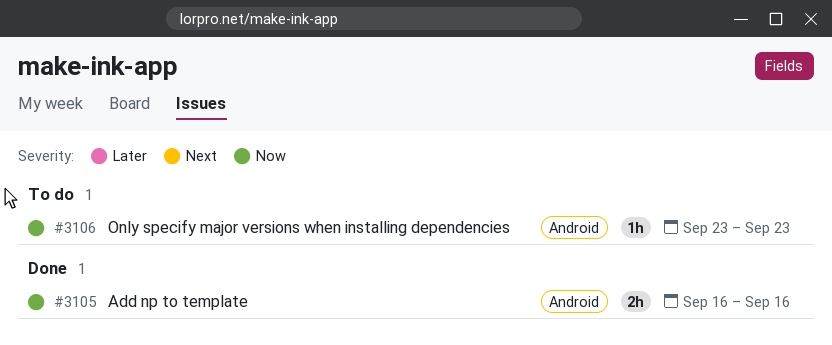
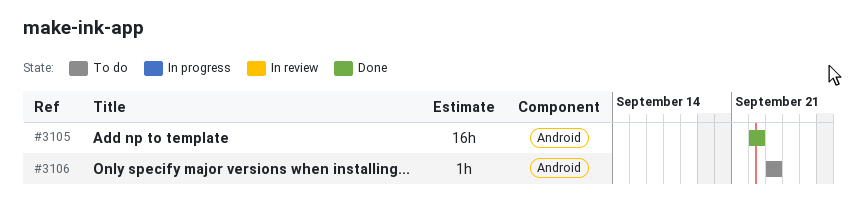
#3105, estimate: 2h -> 16h
#3105, start: Sep 16 -> Sep 22
#3105, due: Sep 16 -> Sep 22

